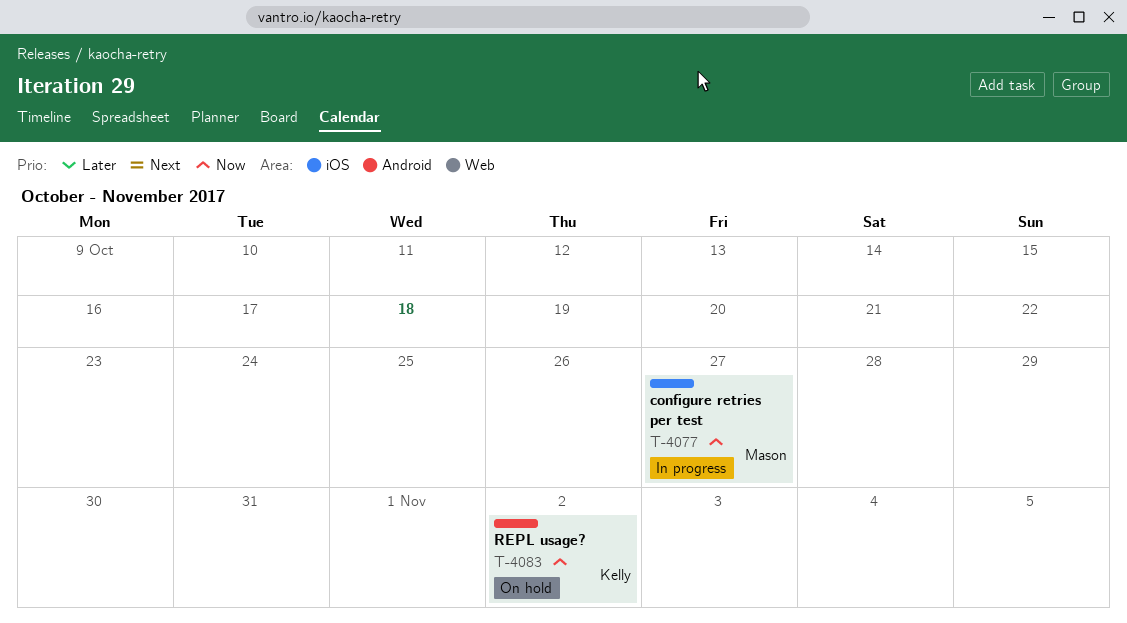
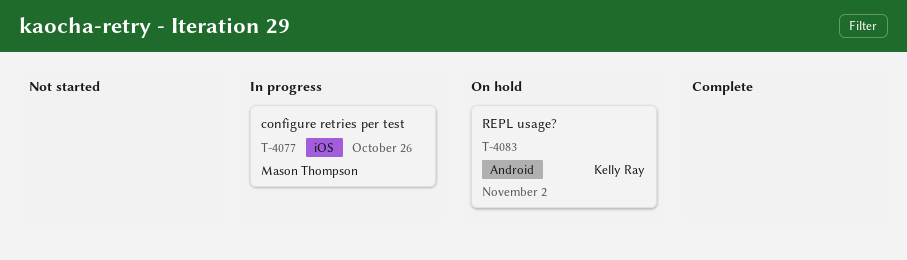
T-4077, due: Oct 27 -> Oct 26

